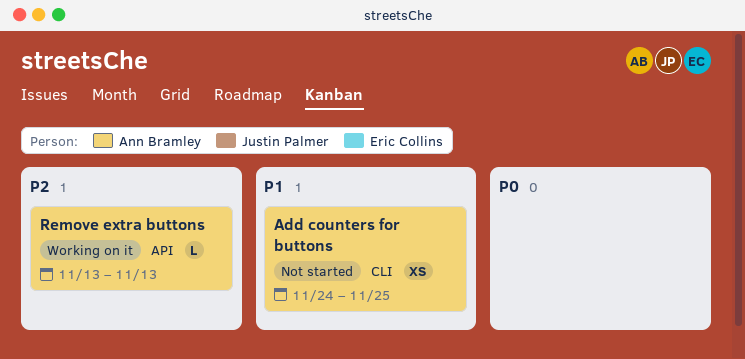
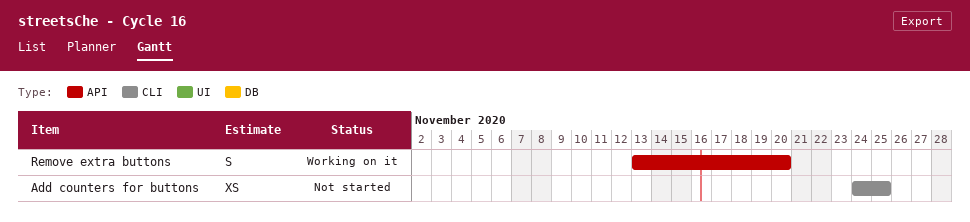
Remove extra buttons, estimate: L -> S
Remove extra buttons, due: Nov 13 -> Nov 20

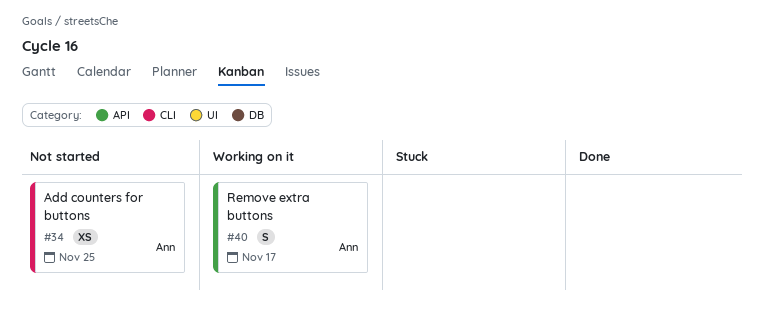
Remove extra buttons, due: Nov 20 -> Nov 17

